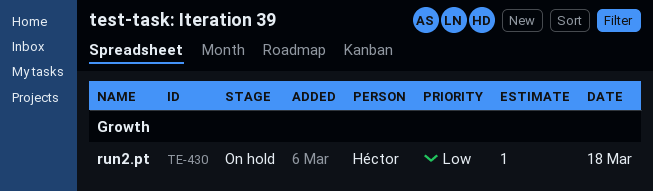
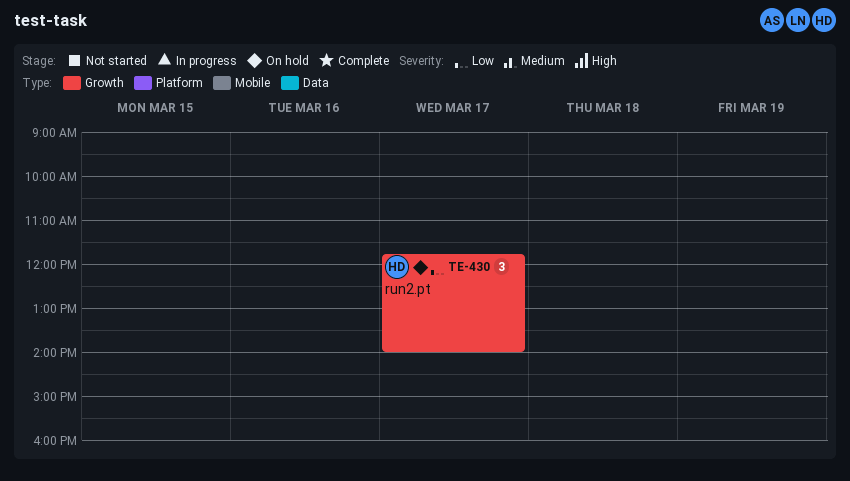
TE-430, estimate: 1 -> 3
TE-430, day: Mar 18 -> Mar 17

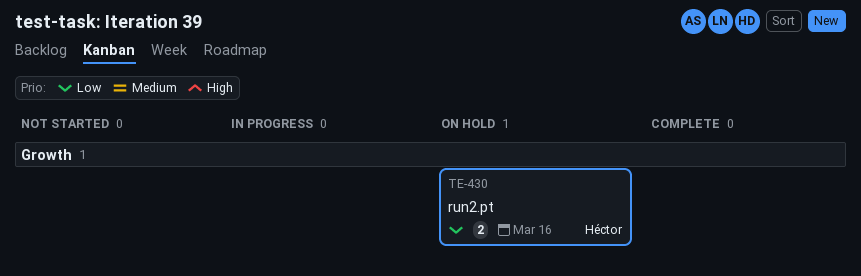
TE-430, estimate: 3 -> 2
TE-430, day: Mar 17 -> Mar 16

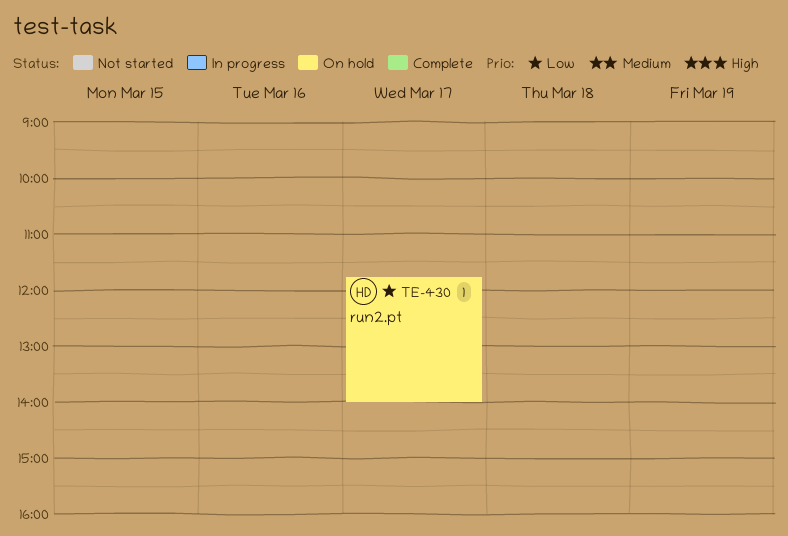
TE-430, estimate: 2 -> 1
TE-430, day: Mar 16 -> Mar 17

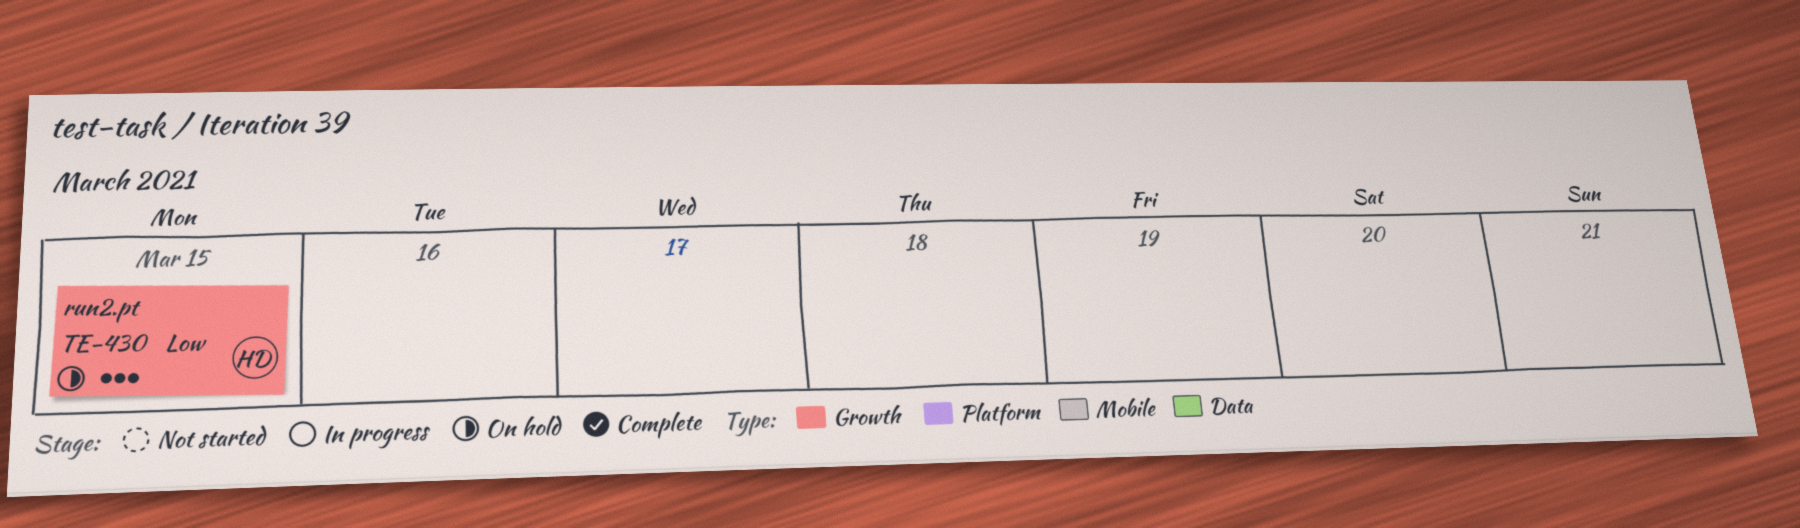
TE-430, estimate: 1 -> 3
TE-430, day: Mar 17 -> Mar 15

